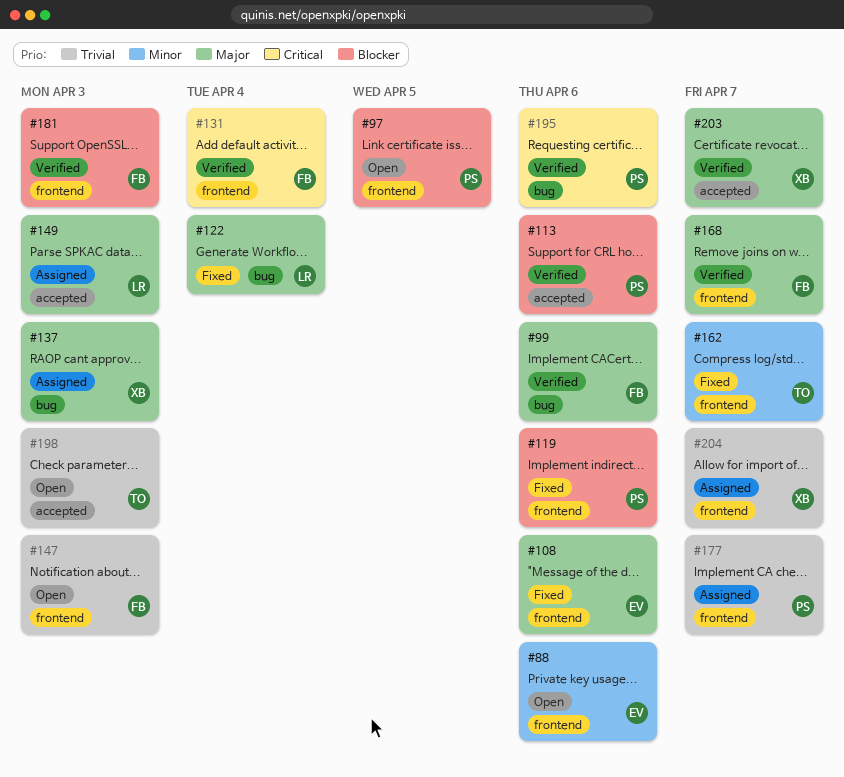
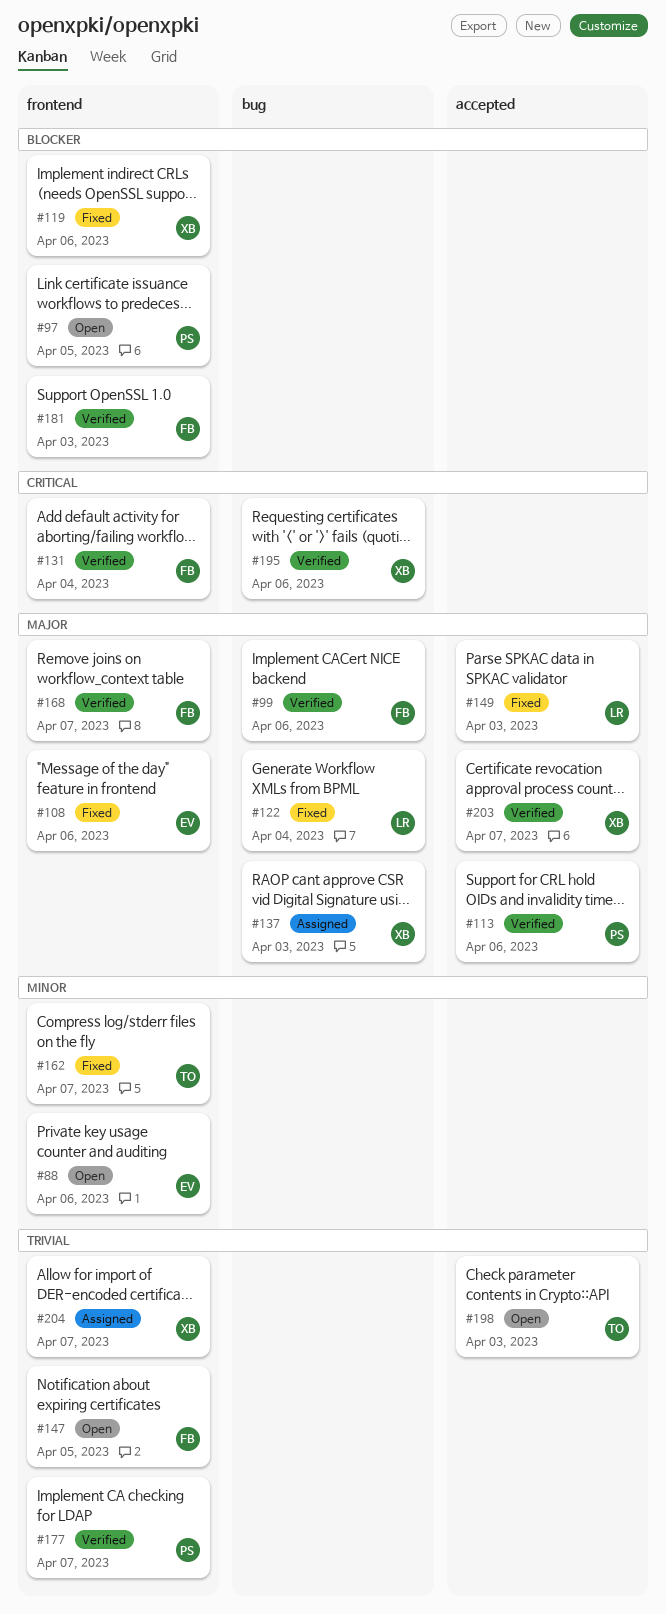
#113, priority: Blocker -> Major
#119, owner: PS -> XB
#147, due: Apr 3 -> Apr 5
#149, status: Assigned -> Fixed
#177, status: Assigned -> Verified
#195, owner: PS -> XB

